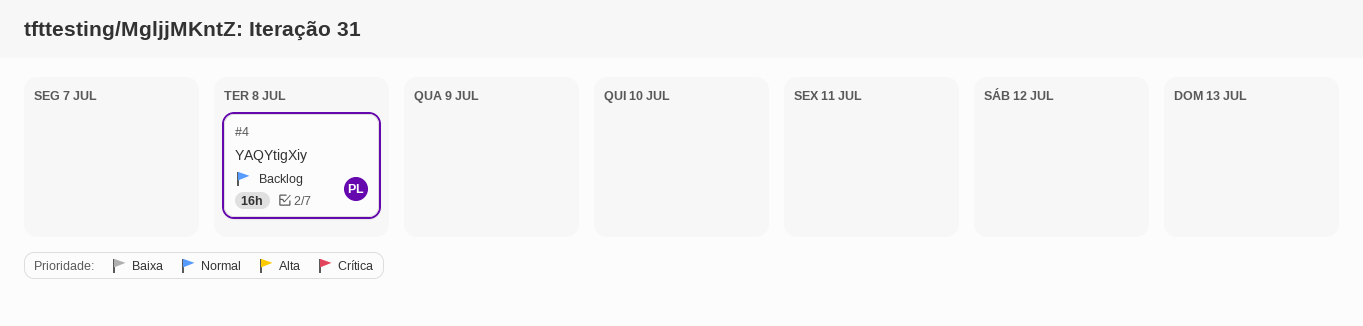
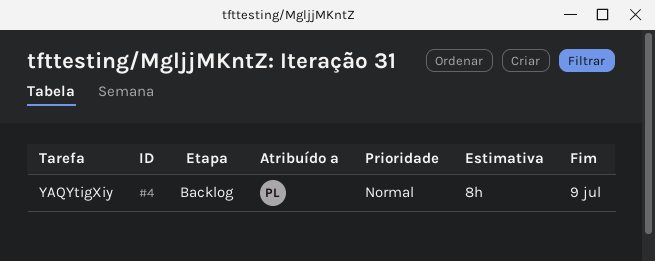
#4, estimate: 16h -> 8h
#4, due: Jul 8 -> Jul 9

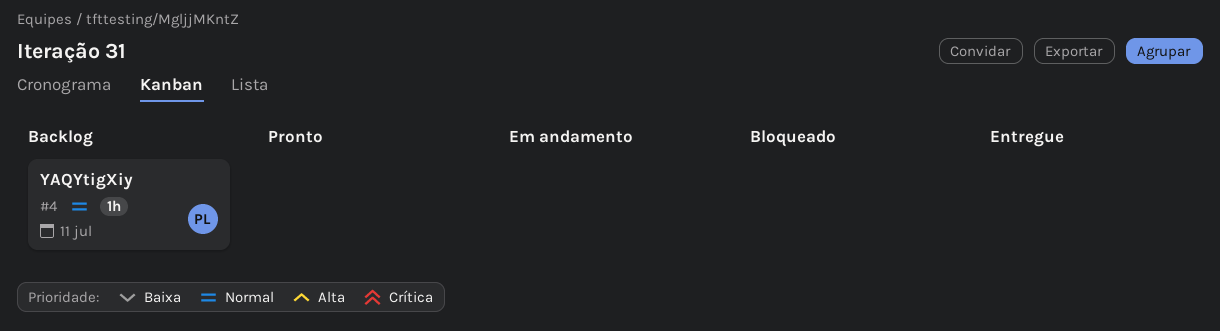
#4, estimate: 8h -> 1h
#4, due: Jul 9 -> Jul 11

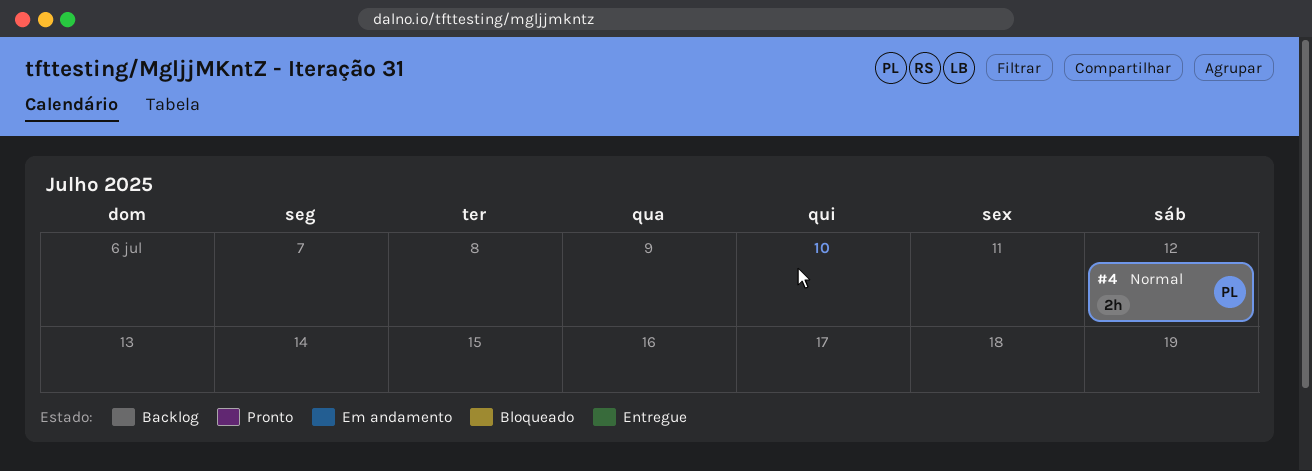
#4, estimate: 1h -> 2h
#4, due: Jul 11 -> Jul 12

